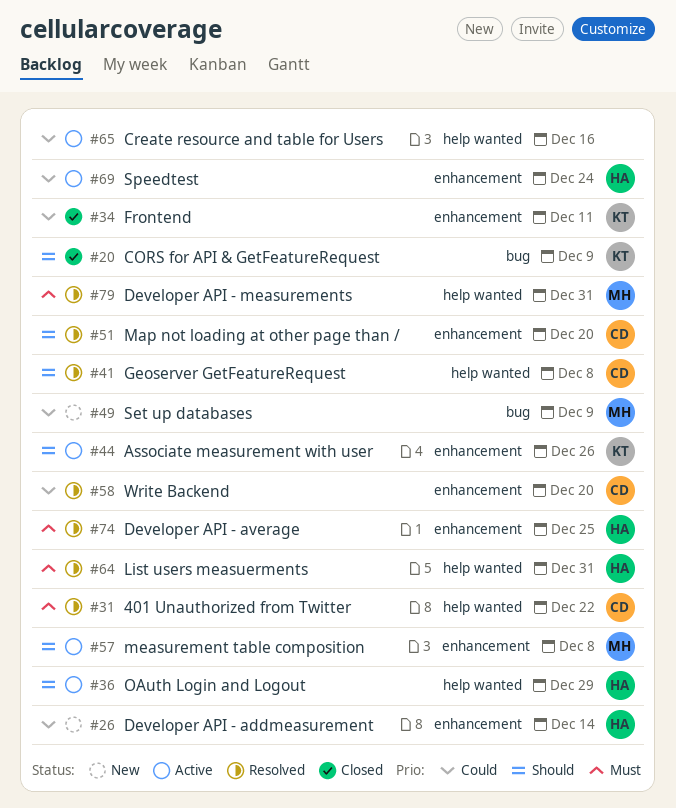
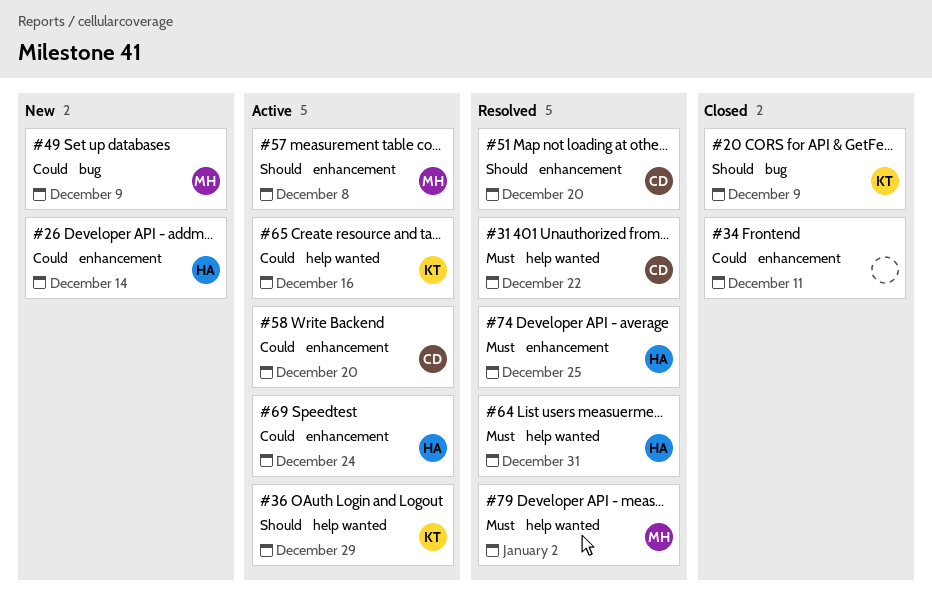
#34, owner: KT -> none
#36, owner: HA -> KT
#41: present -> none
#44: present -> none
#58, status: Resolved -> Active
#65, owner: none -> KT
#79, due: Dec 31 -> Jan 2

